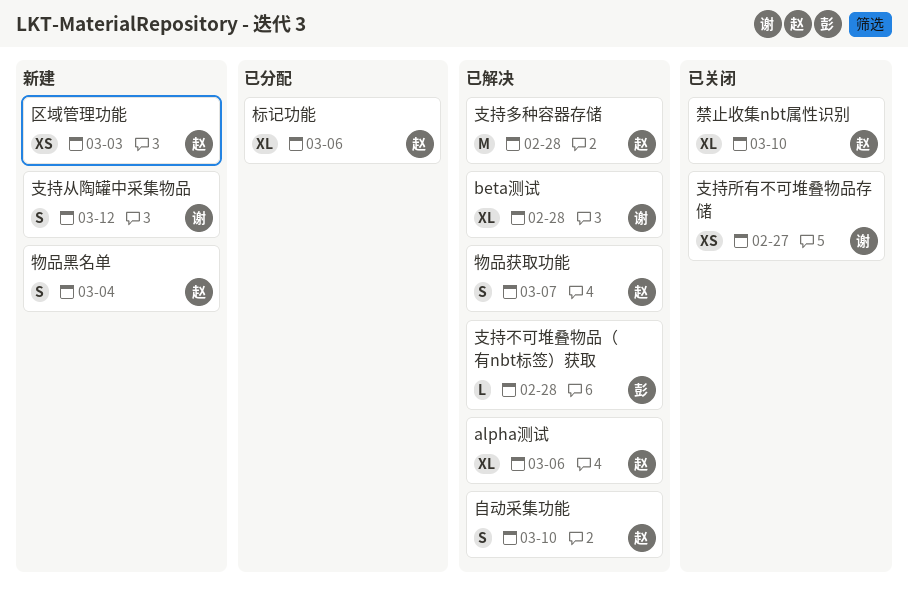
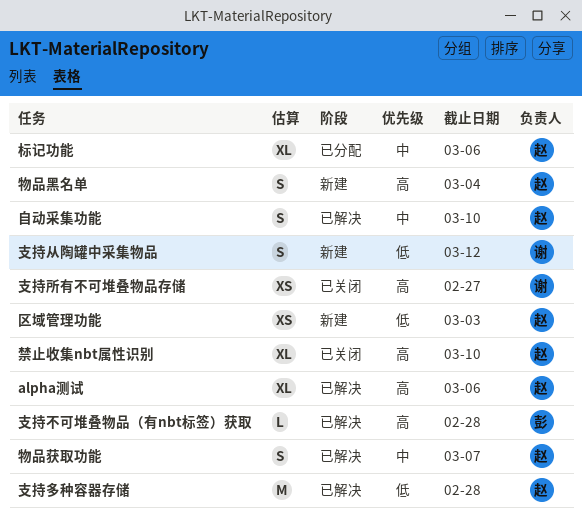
beta测试: present -> none

